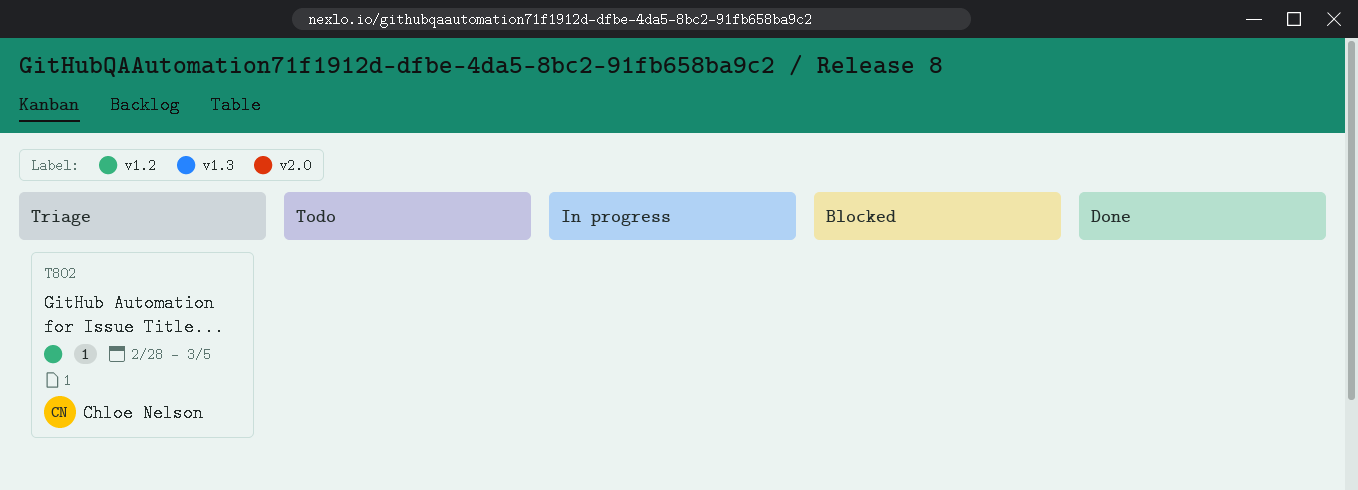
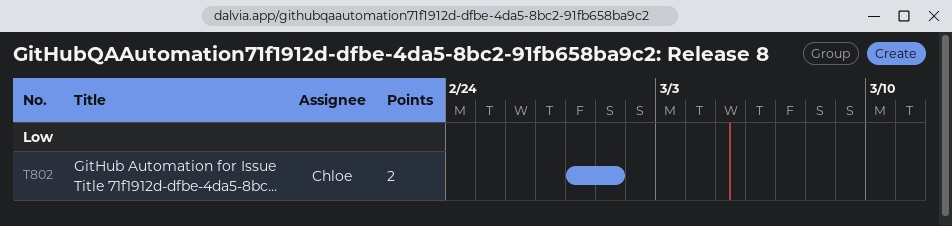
T802, estimate: 1 -> 2
T802, due: Mar 5 -> Mar 1

